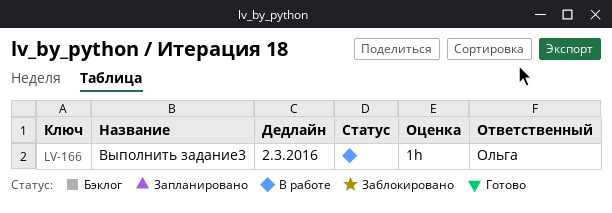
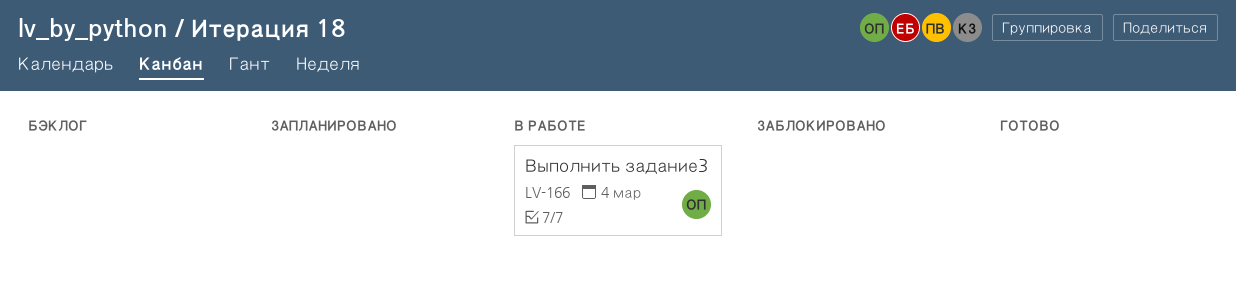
LV-166, due: Mar 2 -> Mar 4

